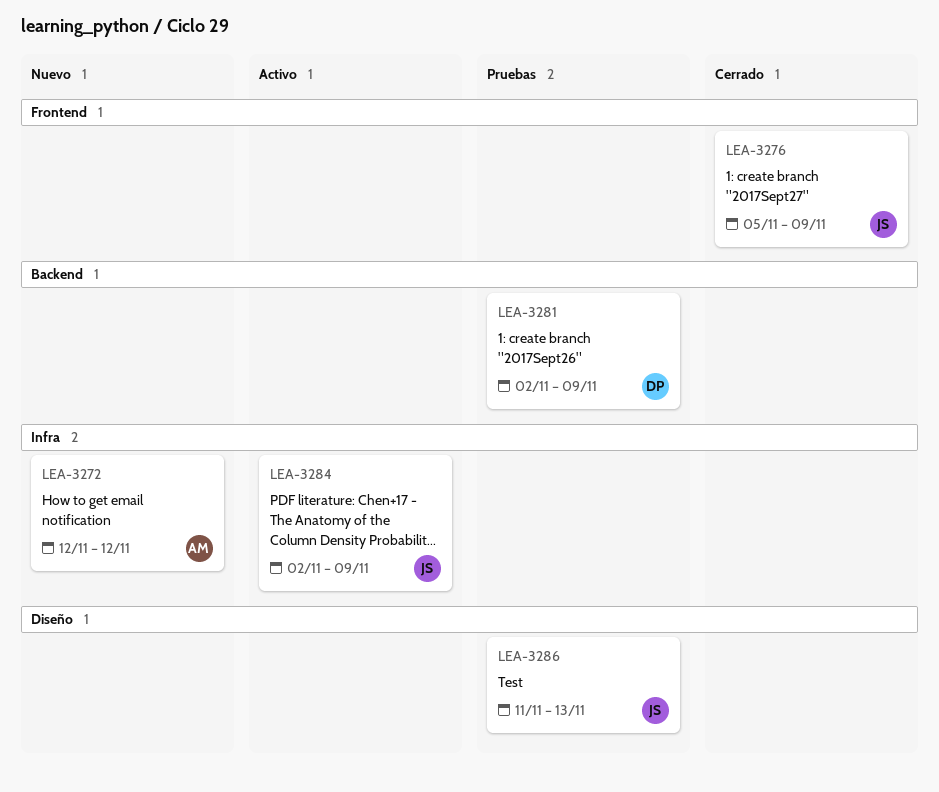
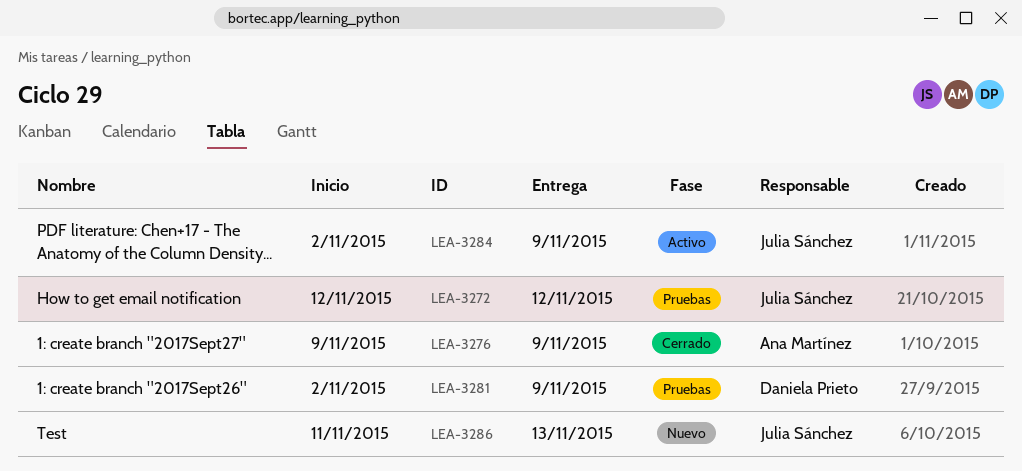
LEA-3272, status: Nuevo -> Pruebas
LEA-3272, owner: Ana Martínez -> Julia Sánchez
LEA-3276, owner: Julia Sánchez -> Ana Martínez
LEA-3276, start: Nov 5 -> Nov 9
LEA-3286, status: Pruebas -> Nuevo

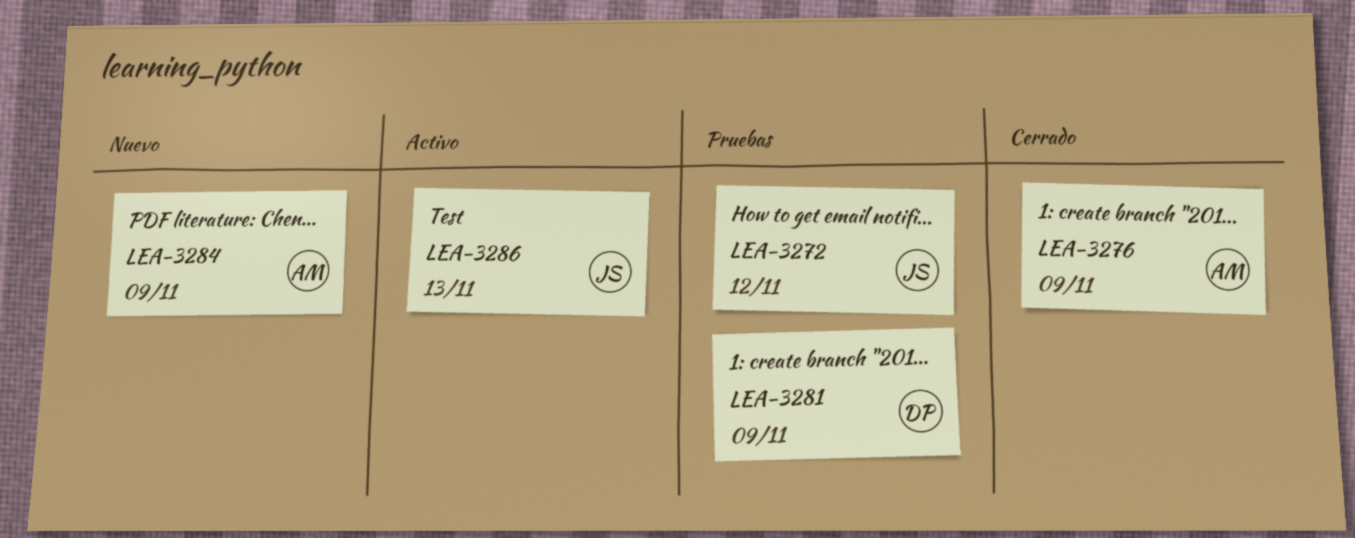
LEA-3284, status: Activo -> Nuevo
LEA-3284, owner: Julia Sánchez -> Ana Martínez
LEA-3286, status: Nuevo -> Activo

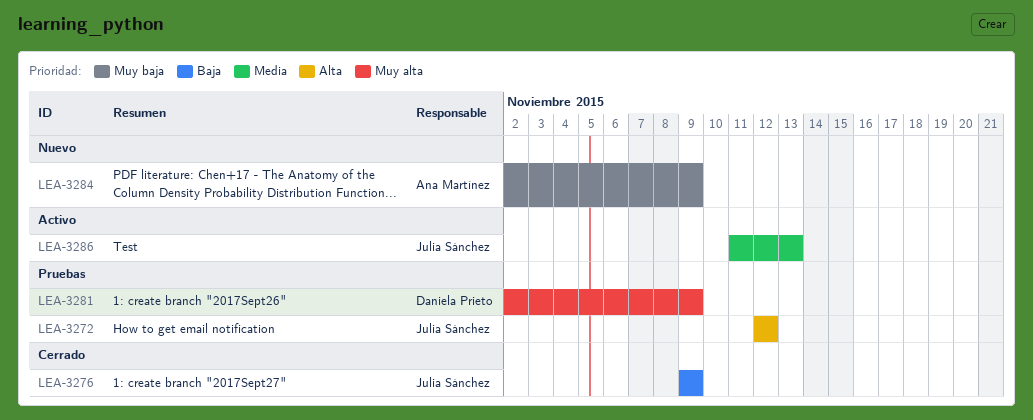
LEA-3276, owner: Ana Martínez -> Julia Sánchez

